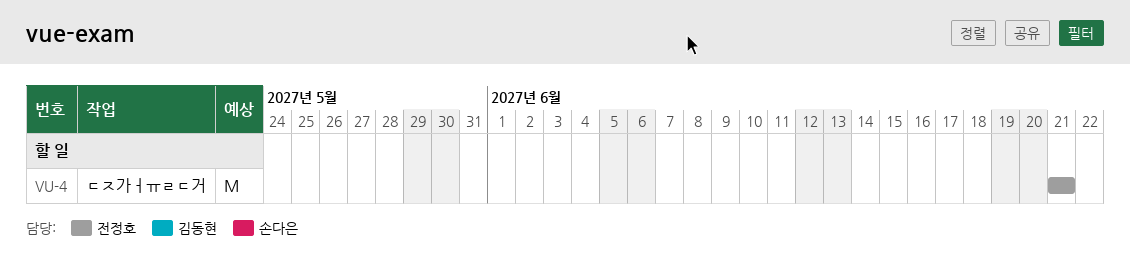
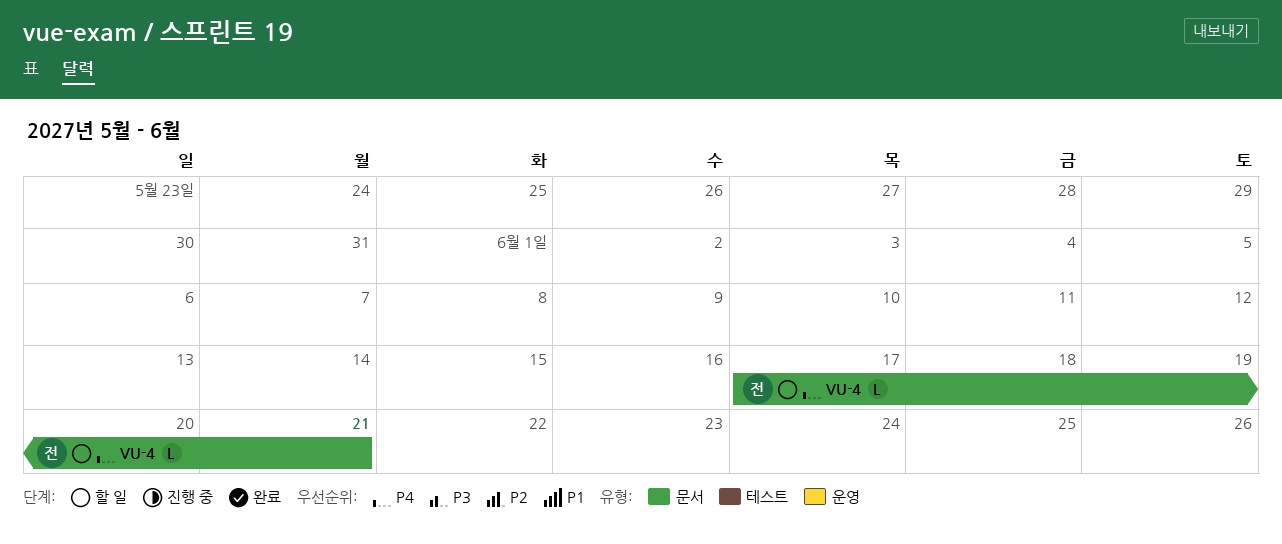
VU-4, estimate: M -> L
VU-4, start: Jun 21 -> Jun 17

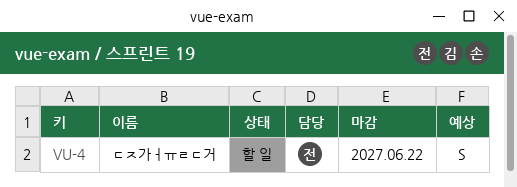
VU-4, estimate: L -> S
VU-4, due: Jun 21 -> Jun 22

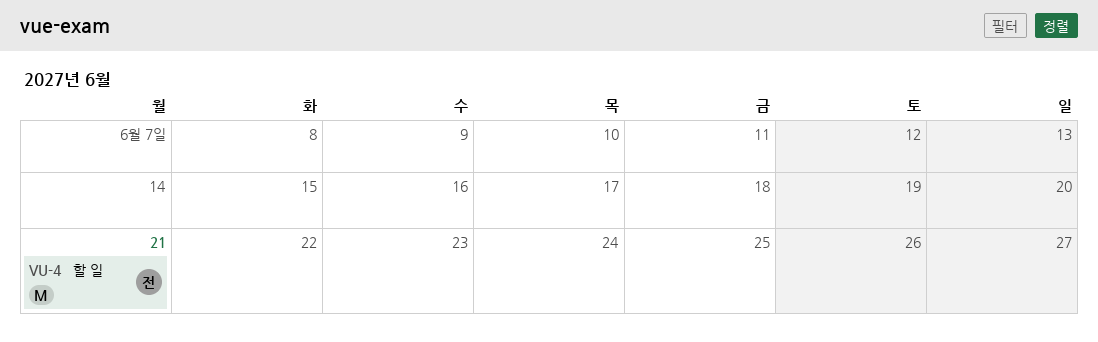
VU-4, estimate: S -> M
VU-4, due: Jun 22 -> Jun 21

